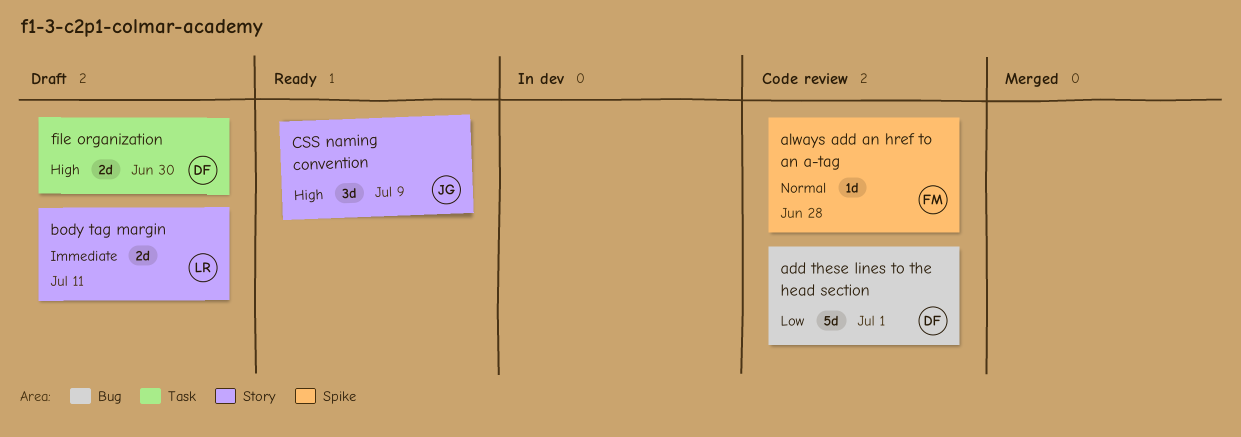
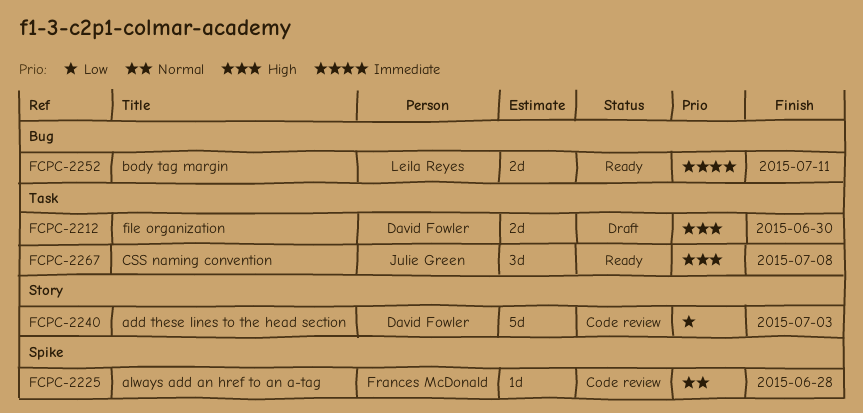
add these lines to the head section, label: Bug -> Story
add these lines to the head section, due: Jul 1 -> Jul 3
body tag margin, status: Draft -> Ready
body tag margin, label: Story -> Bug
CSS naming convention, label: Story -> Task
CSS naming convention, due: Jul 9 -> Jul 8

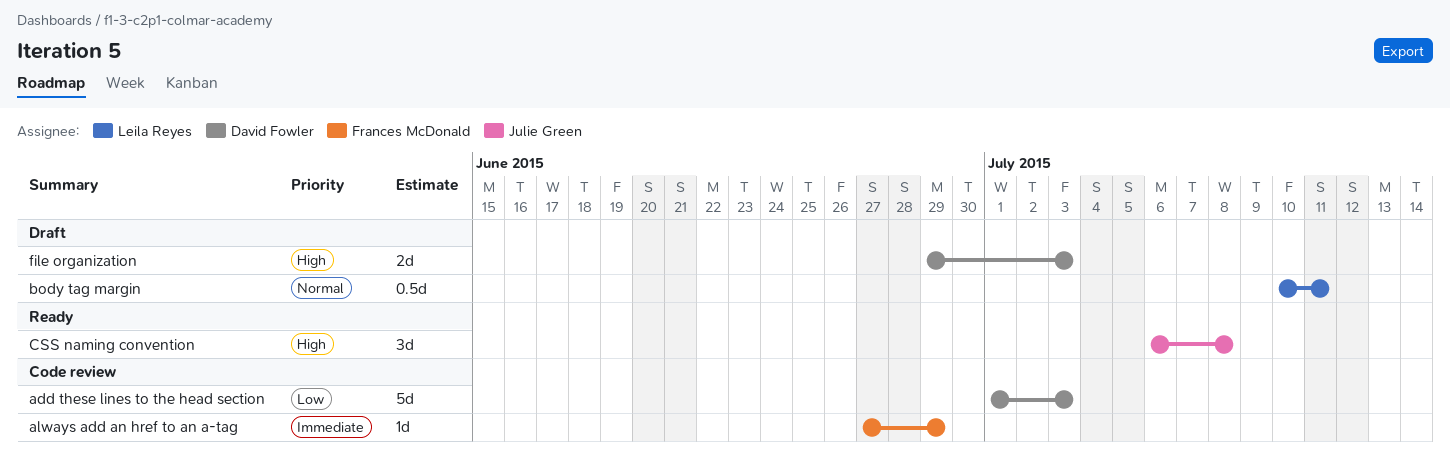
always add an href to an a-tag, priority: Normal -> Immediate
always add an href to an a-tag, due: Jun 28 -> Jun 29
body tag margin, status: Ready -> Draft
body tag margin, priority: Immediate -> Normal
body tag margin, estimate: 2d -> 0.5d
file organization, due: Jun 30 -> Jul 3

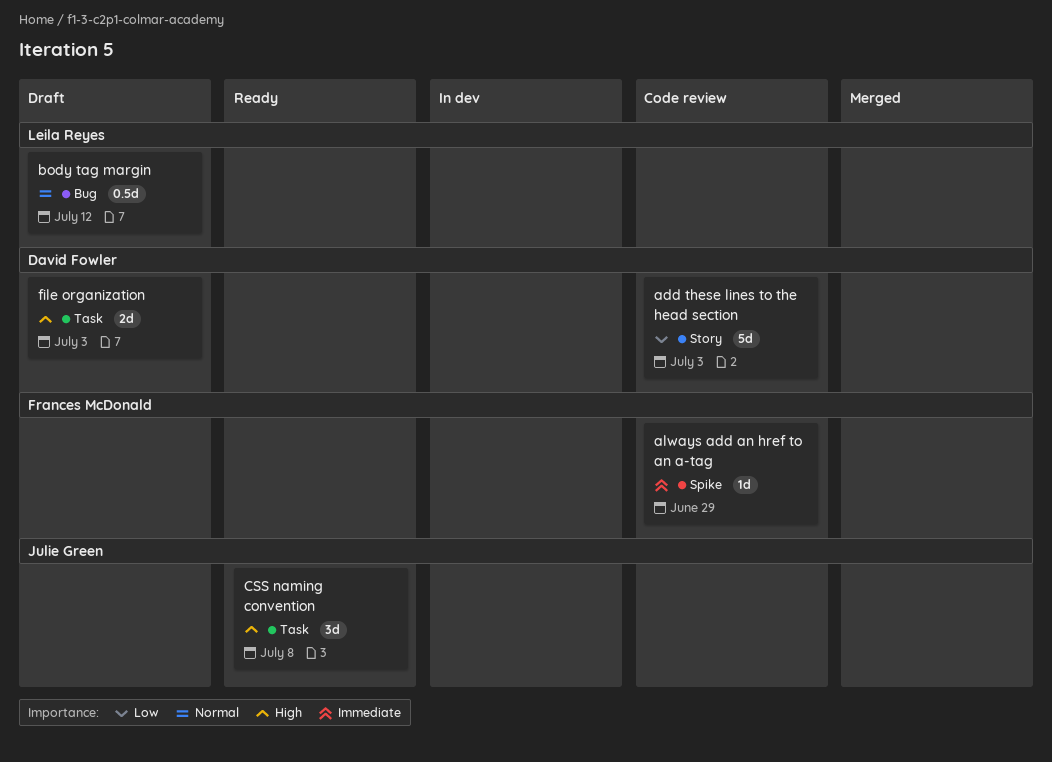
body tag margin, due: Jul 11 -> Jul 12

